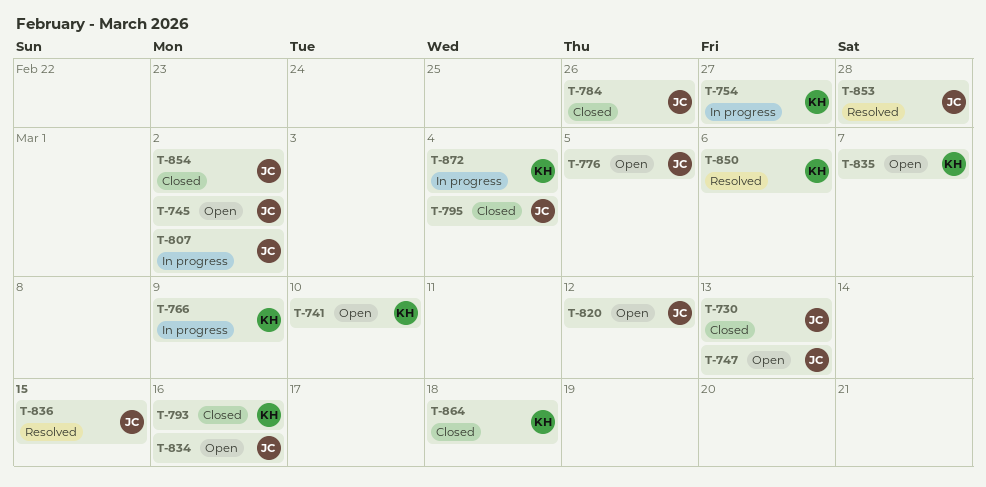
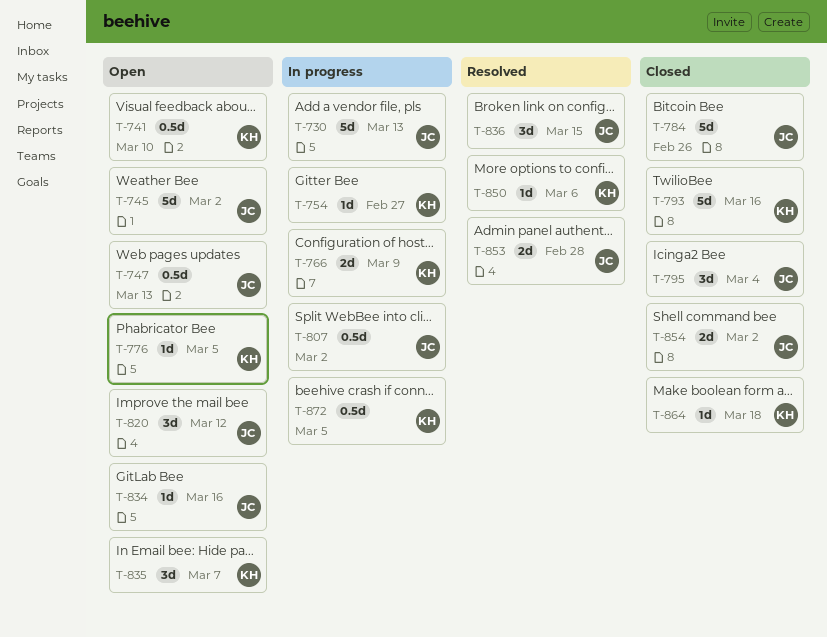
T-730, status: Closed -> In progress
T-776, owner: JC -> KH
T-872, due: Mar 4 -> Mar 5

